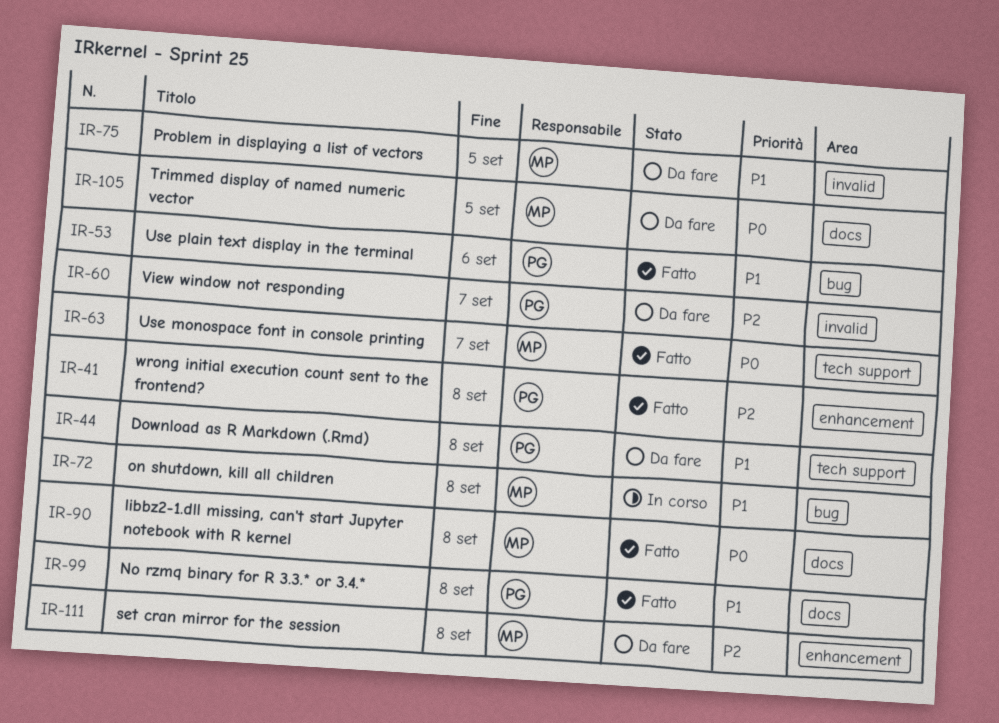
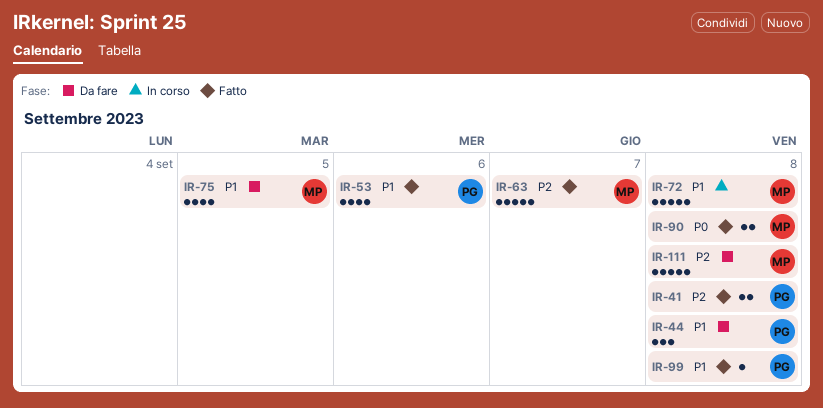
IR-60: present -> none
IR-63, priority: P0 -> P2
IR-105: present -> none

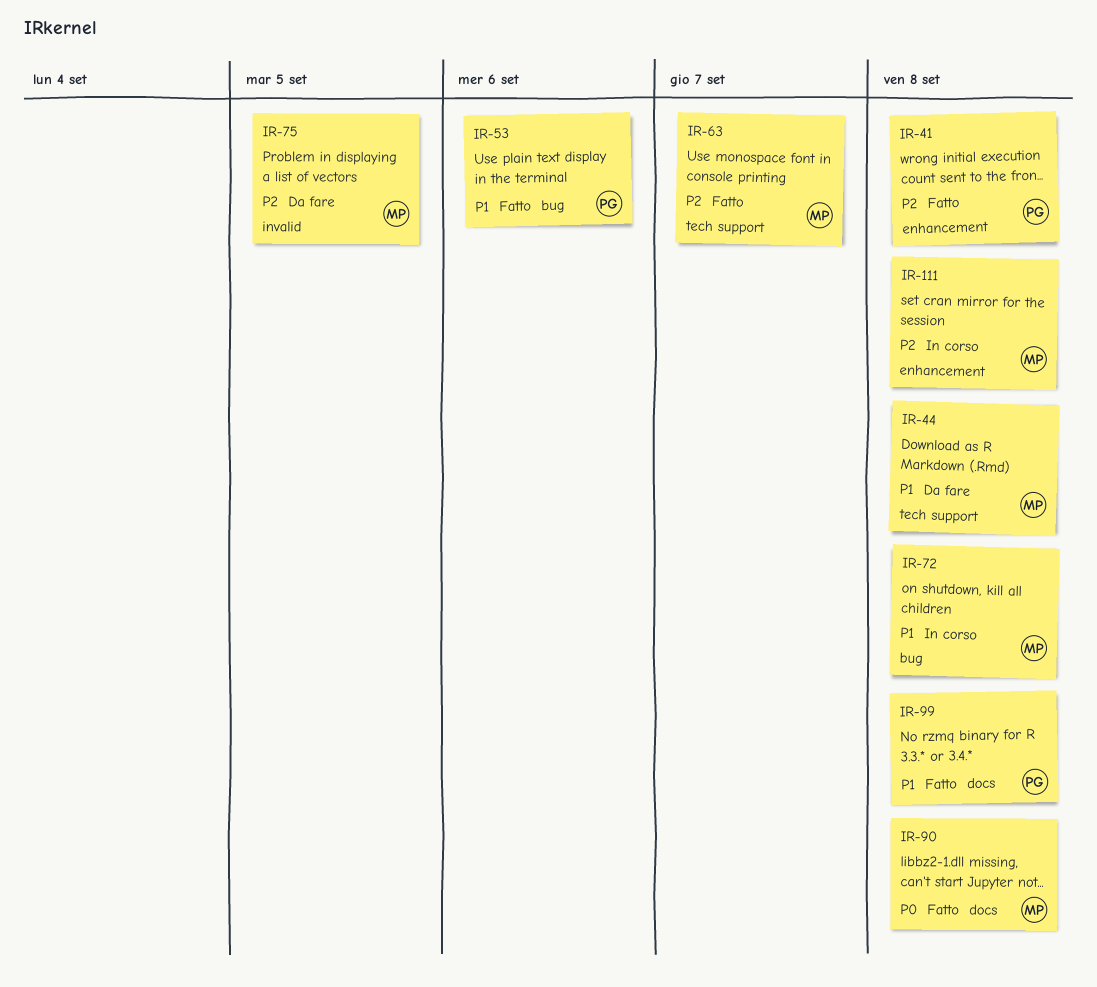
IR-44, owner: PG -> MP
IR-75, priority: P1 -> P2
IR-111, status: Da fare -> In corso

